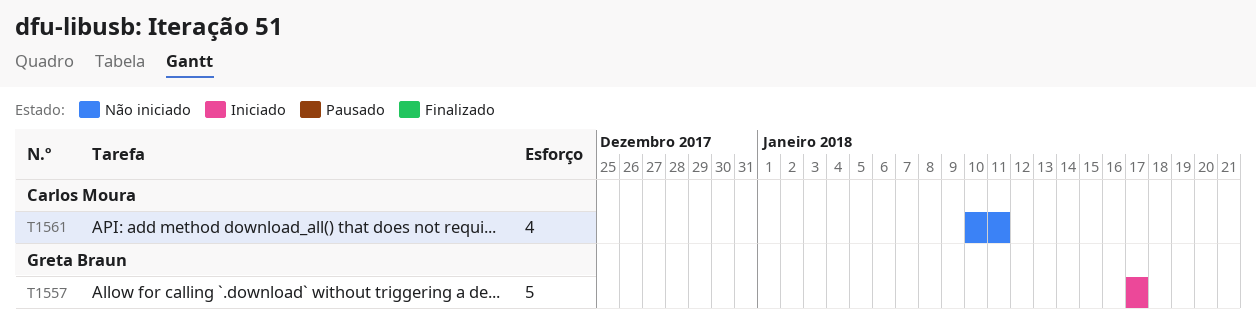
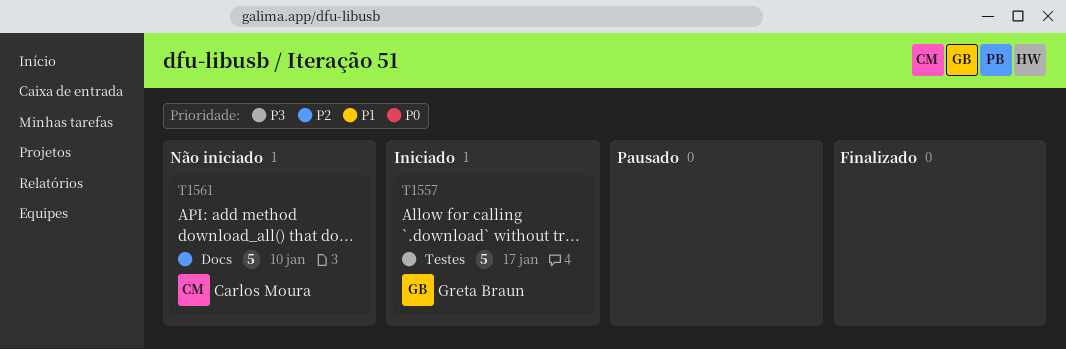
T1561, estimate: 4 -> 5
T1561, due: Jan 11 -> Jan 10

